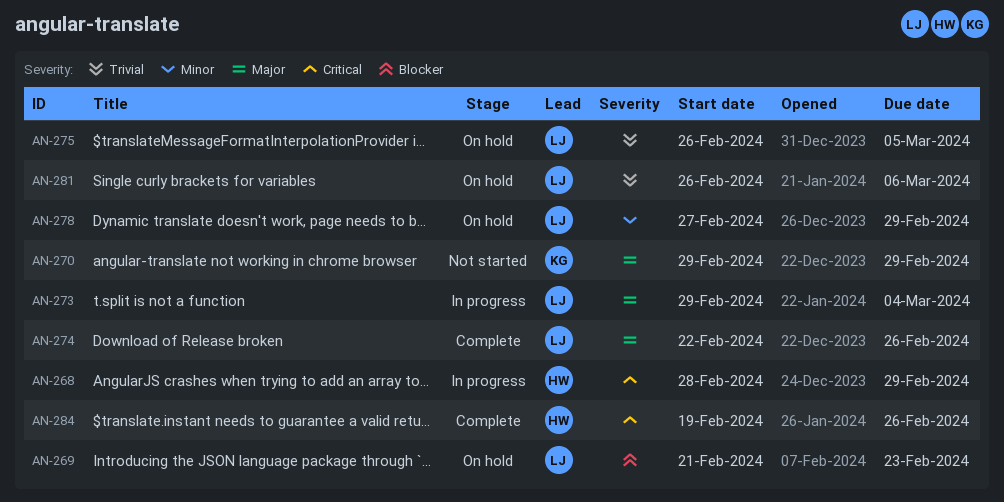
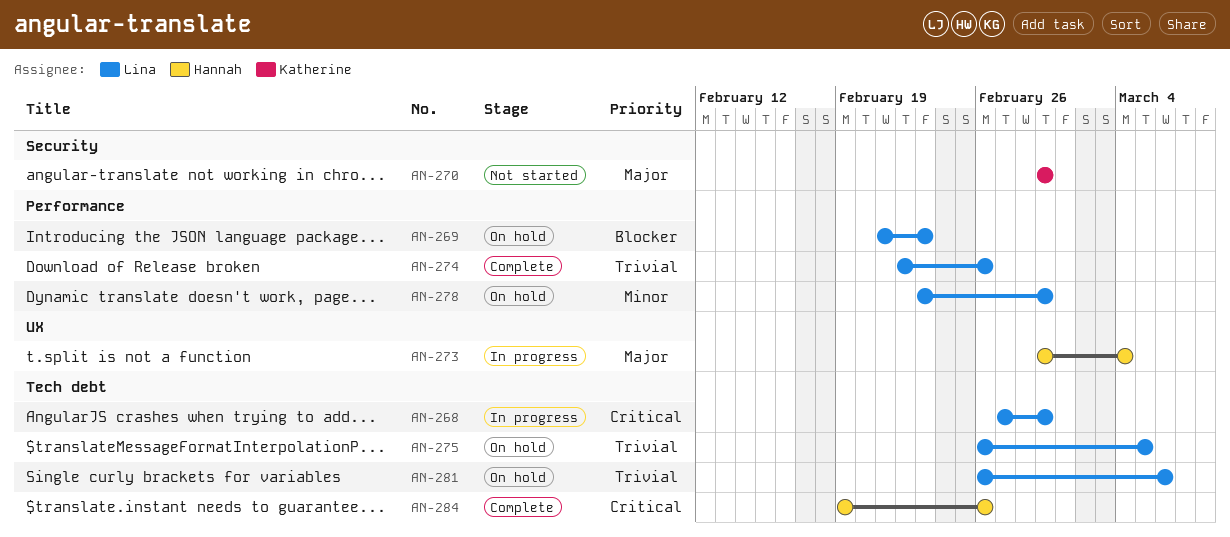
AN-268, owner: Hannah -> Lina
AN-268, start: Feb 28 -> Feb 27
AN-273, owner: Lina -> Hannah
AN-274, priority: Major -> Trivial
AN-278, start: Feb 27 -> Feb 23

